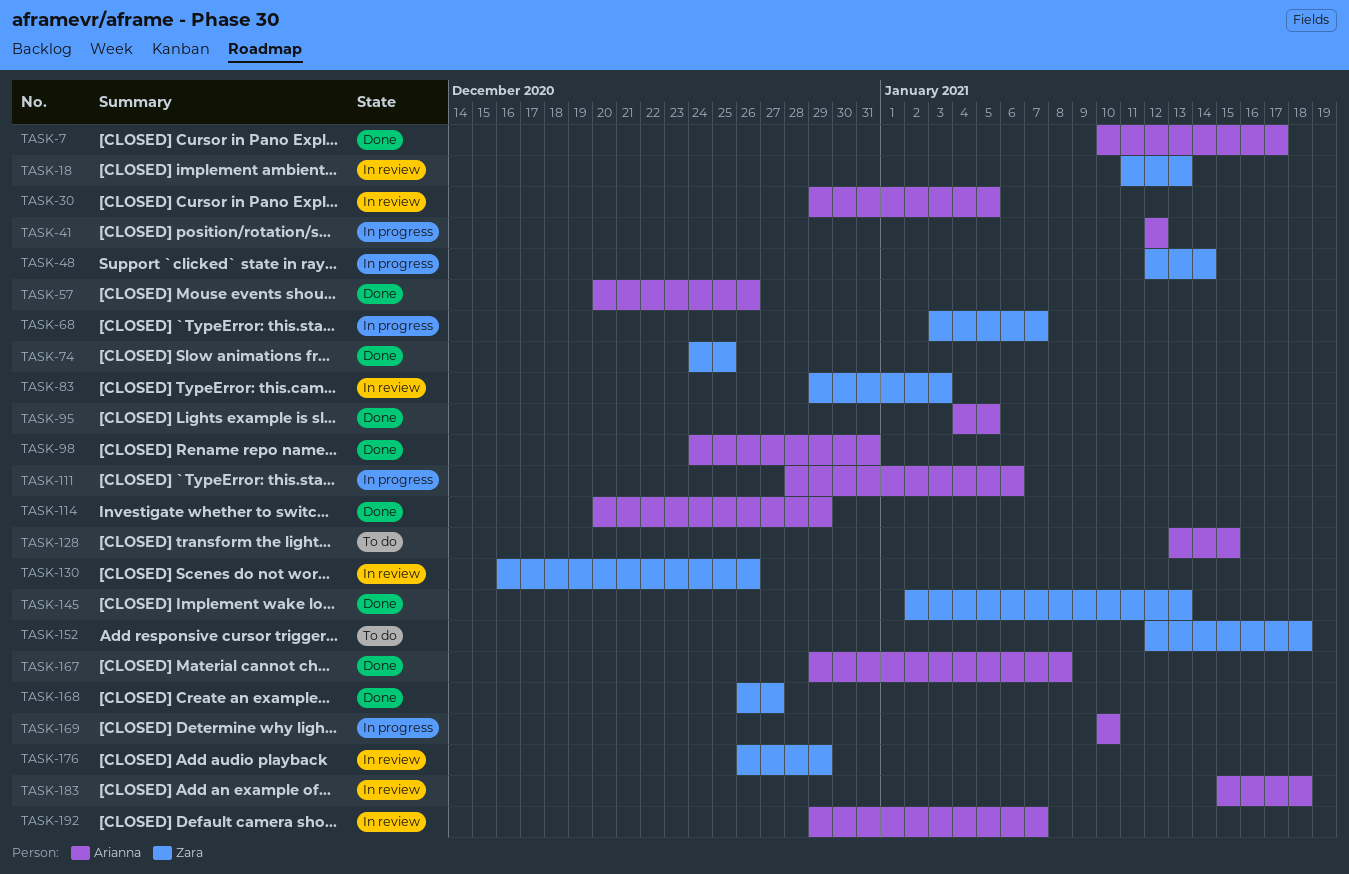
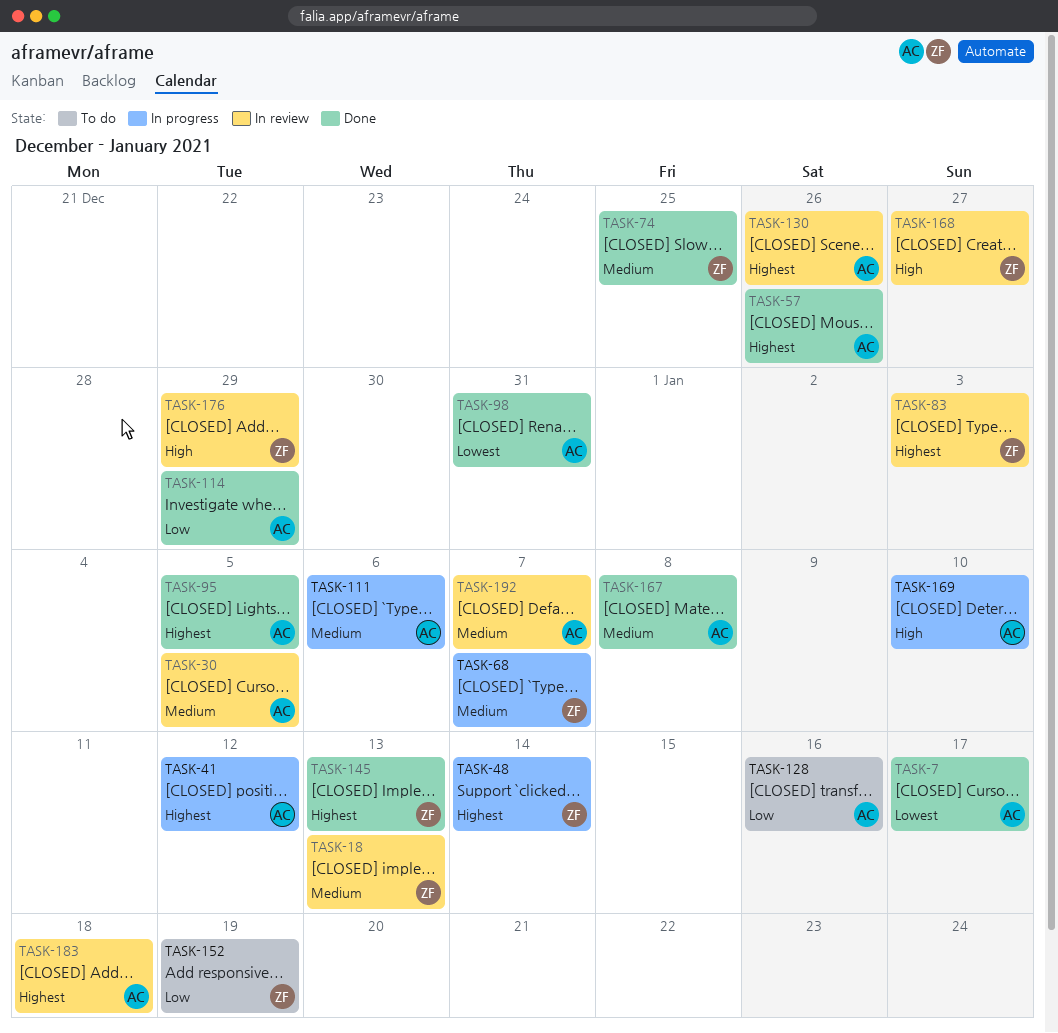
TASK-128, due: Jan 15 -> Jan 16
TASK-130, owner: Zara -> Arianna
TASK-152, due: Jan 18 -> Jan 19
TASK-168, status: Done -> In review

